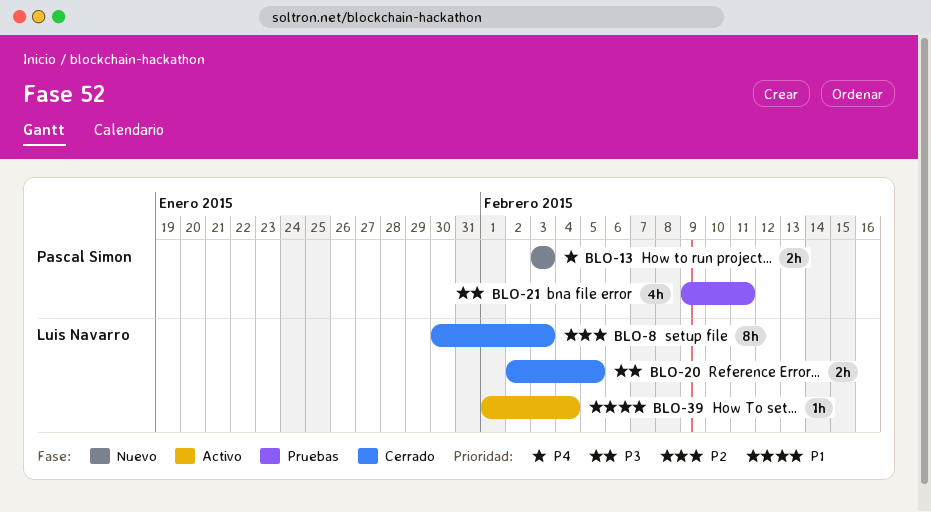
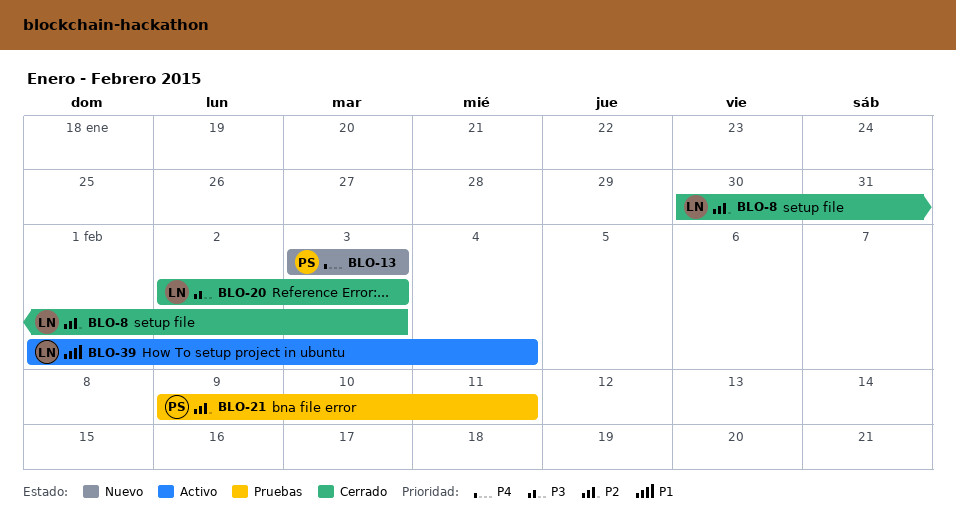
BLO-20, due: Feb 5 -> Feb 3
BLO-21, priority: P3 -> P2

